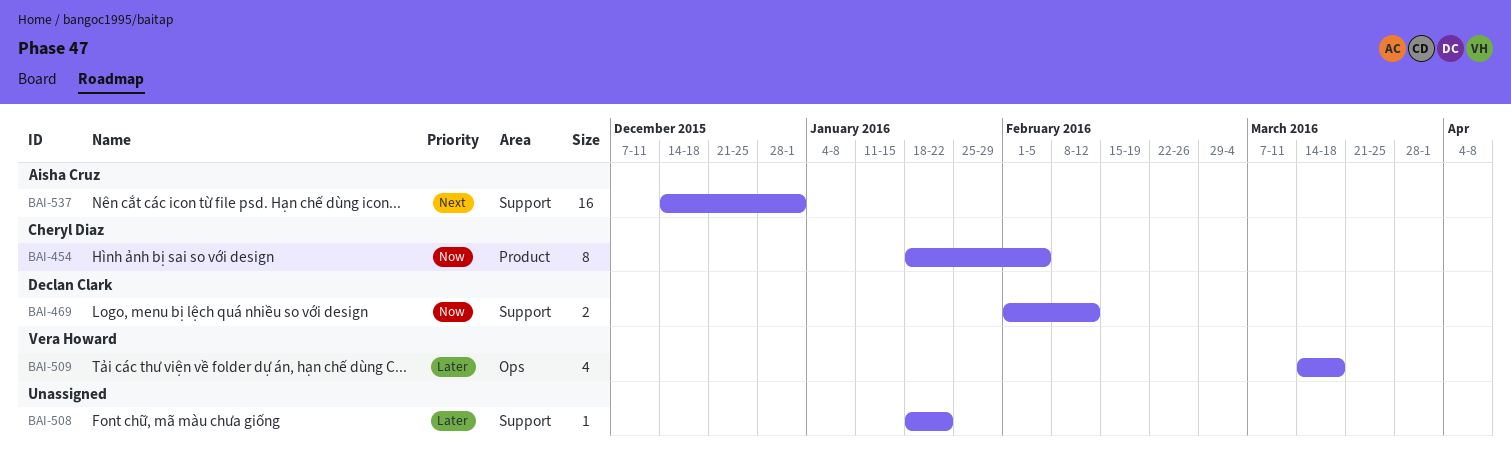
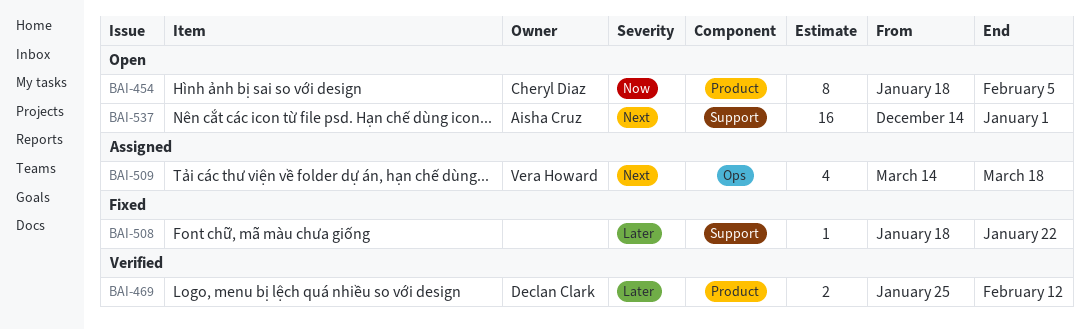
BAI-469, priority: Now -> Later
BAI-469, label: Support -> Product
BAI-469, start: Feb 1 -> Jan 25
BAI-509, priority: Later -> Next

